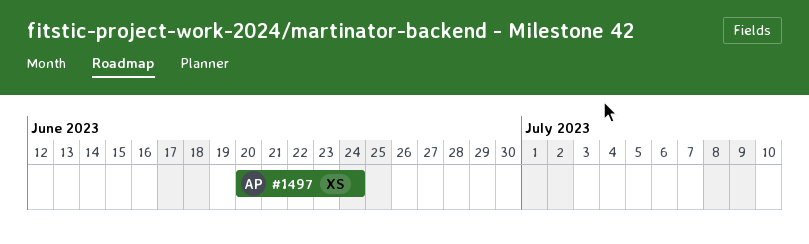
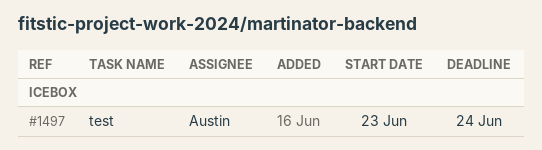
#1497, start: Jun 20 -> Jun 23

